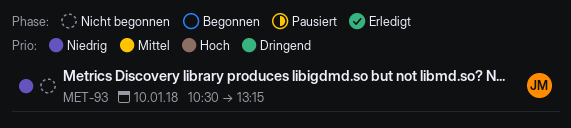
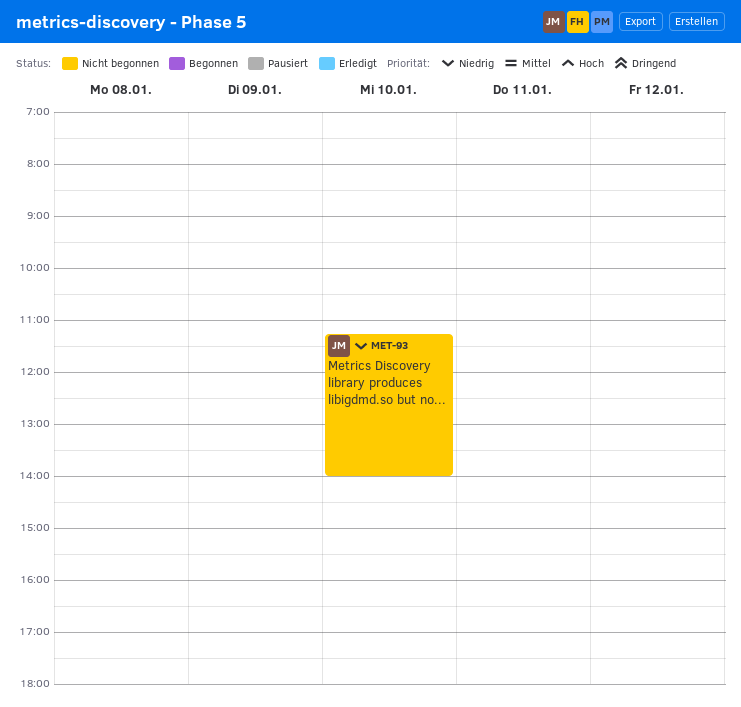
MET-93, begins: 10:30 -> 11:15
MET-93, ends: 13:15 -> 14:00

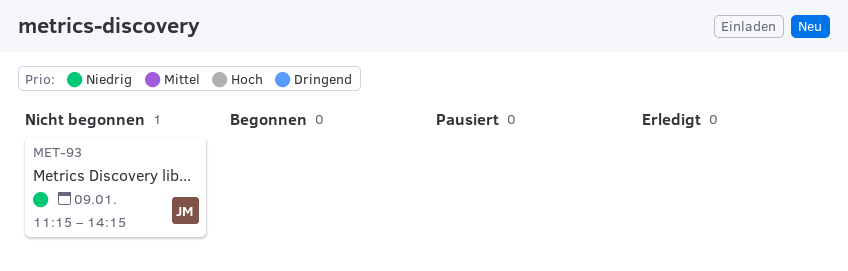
MET-93, day: Jan 10 -> Jan 9
MET-93, ends: 14:00 -> 14:15

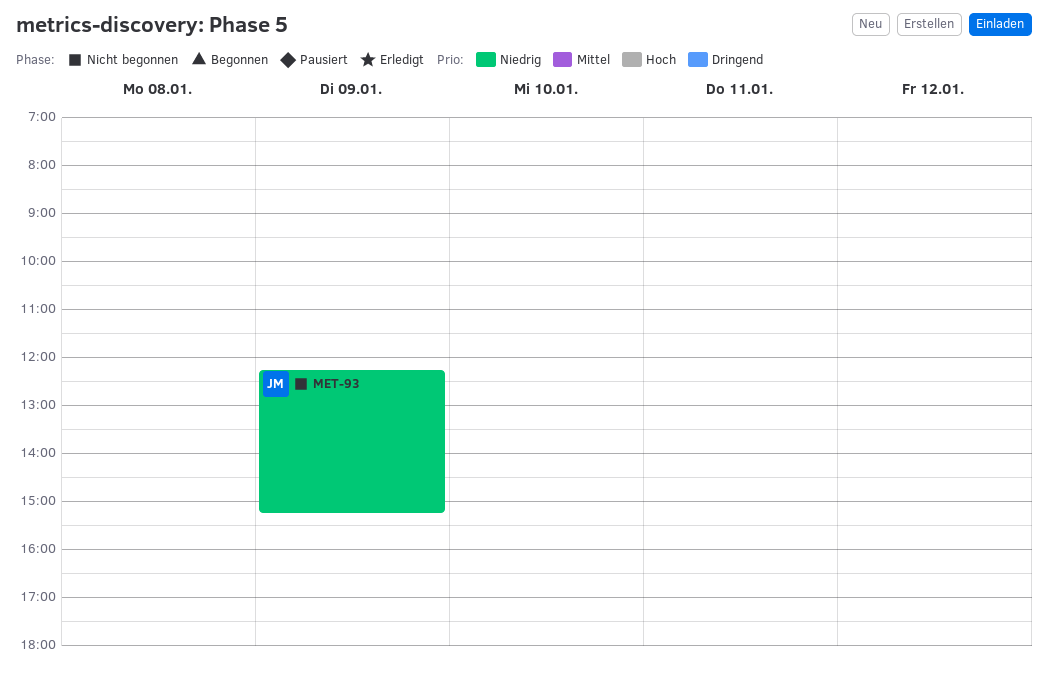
MET-93, begins: 11:15 -> 12:15
MET-93, ends: 14:15 -> 15:15

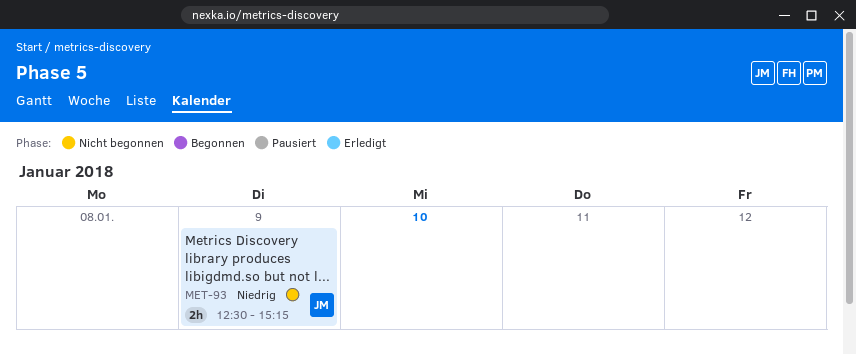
MET-93, begins: 12:15 -> 12:30

